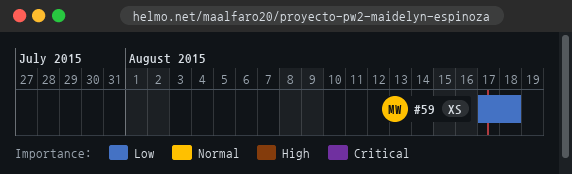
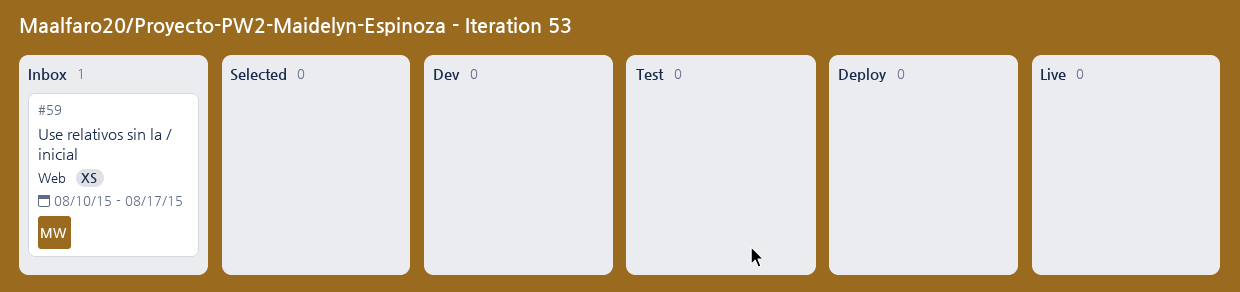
#59, start: Aug 17 -> Aug 10
#59, due: Aug 18 -> Aug 17

